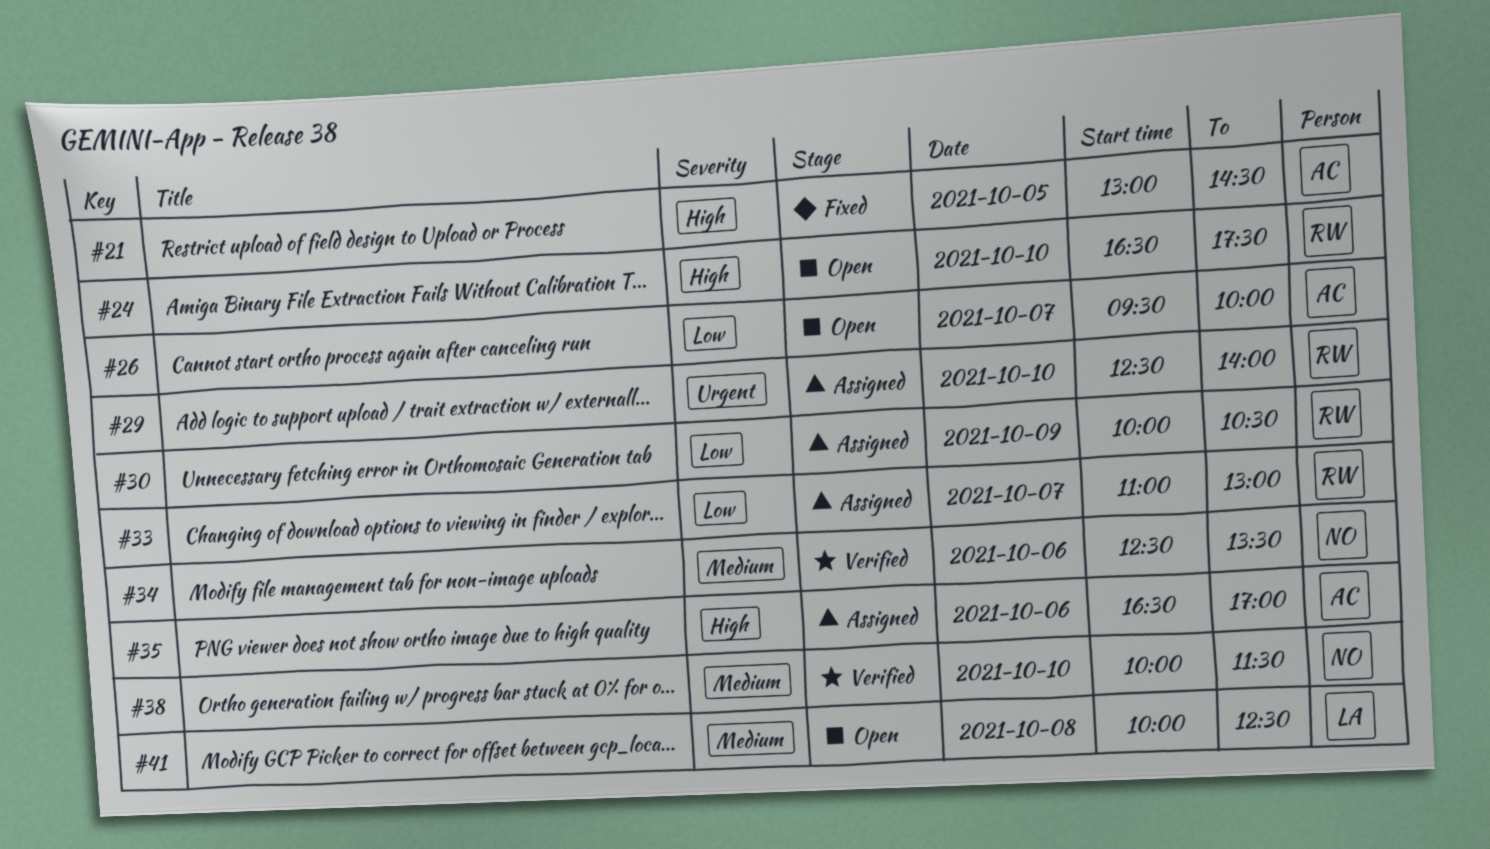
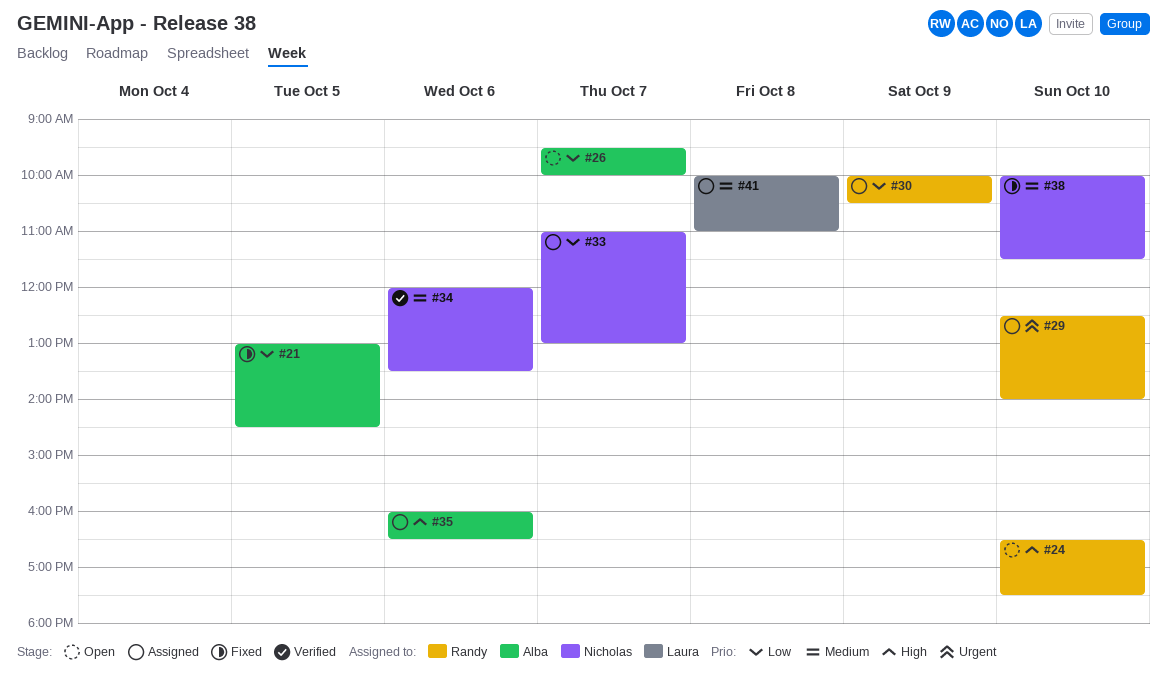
#21, priority: High -> Low
#33, owner: Randy -> Nicholas
#34, begins: 12:30 -> 12:00
#35, begins: 16:30 -> 16:00
#35, ends: 17:00 -> 16:30
#38, status: Verified -> Fixed
#41, status: Open -> Assigned
#41, ends: 12:30 -> 11:00

